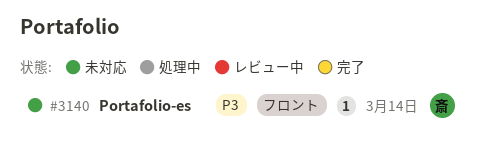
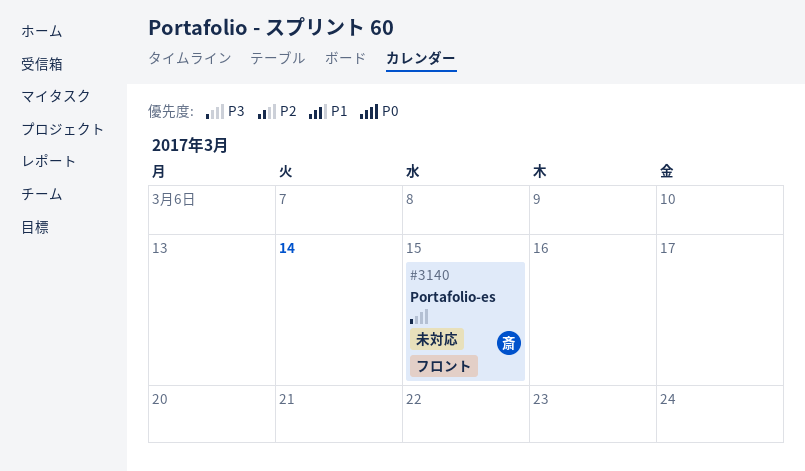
#3140, due: Mar 14 -> Mar 15

